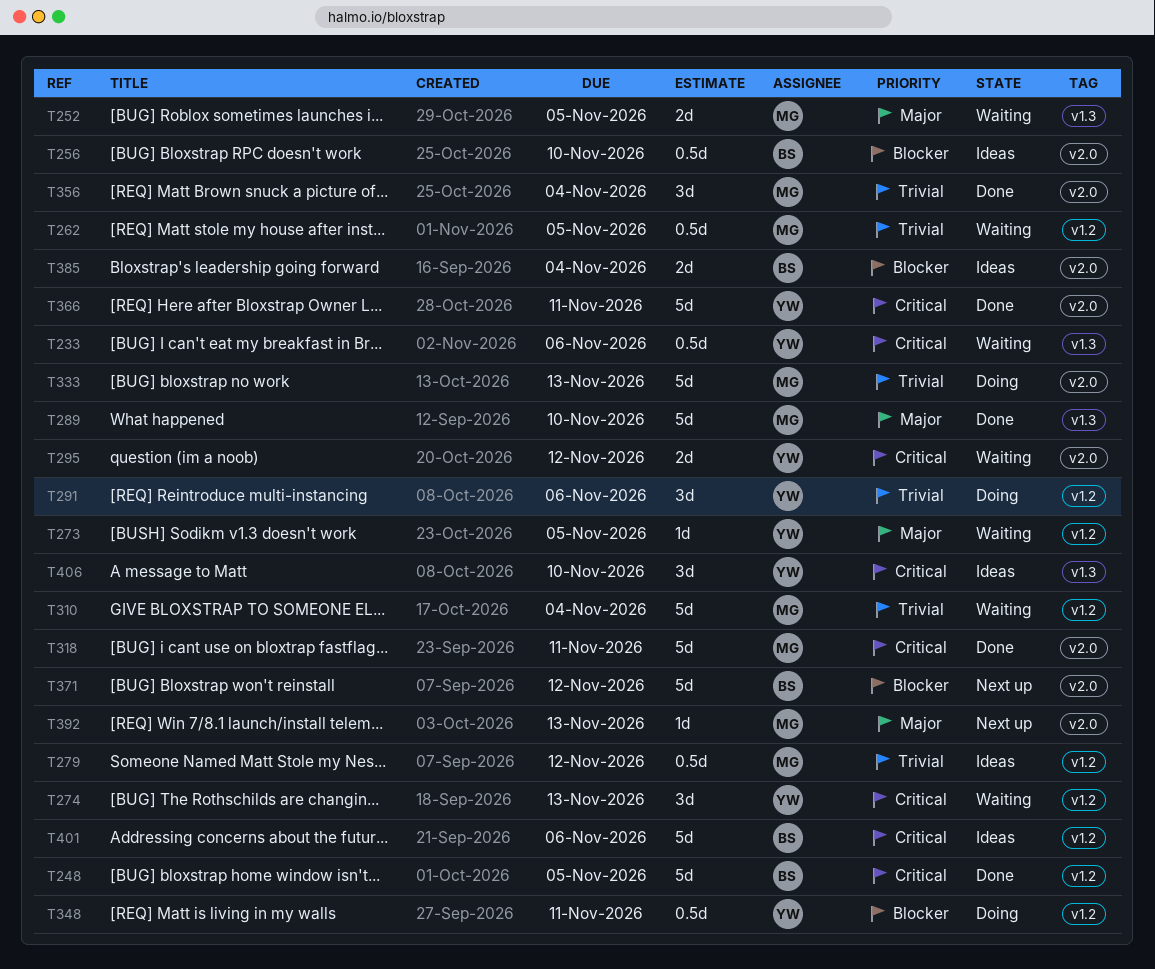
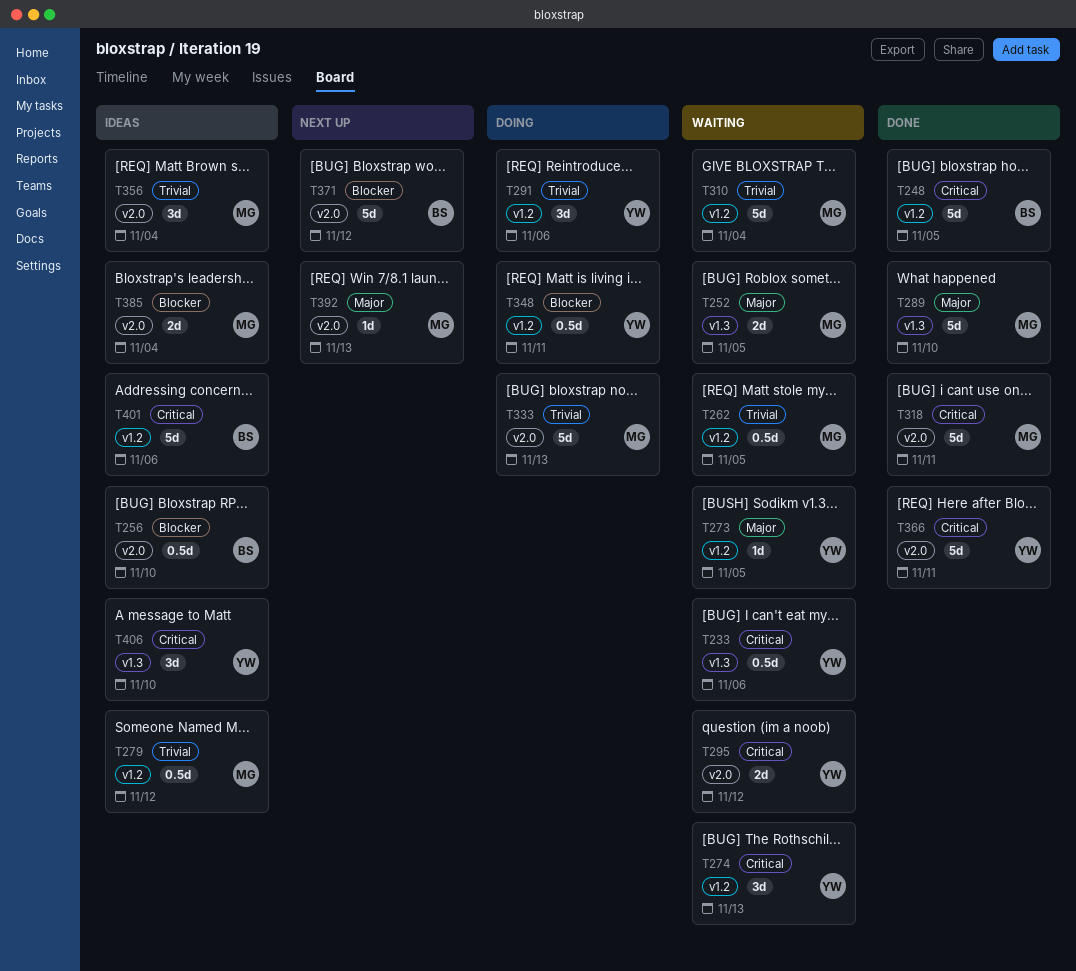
T356, status: Done -> Ideas
T385, owner: BS -> MG

